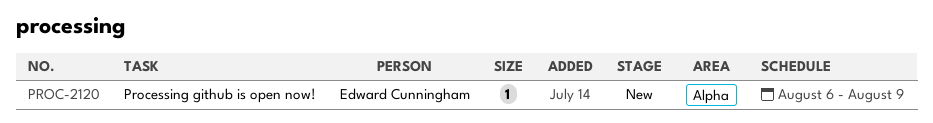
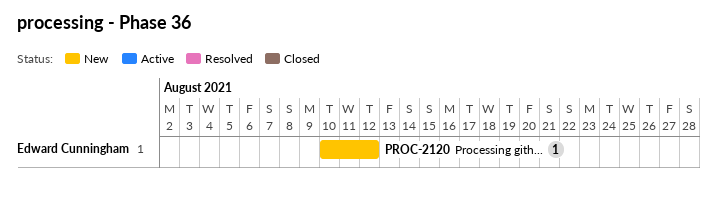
PROC-2120, start: Aug 6 -> Aug 10
PROC-2120, due: Aug 9 -> Aug 12

